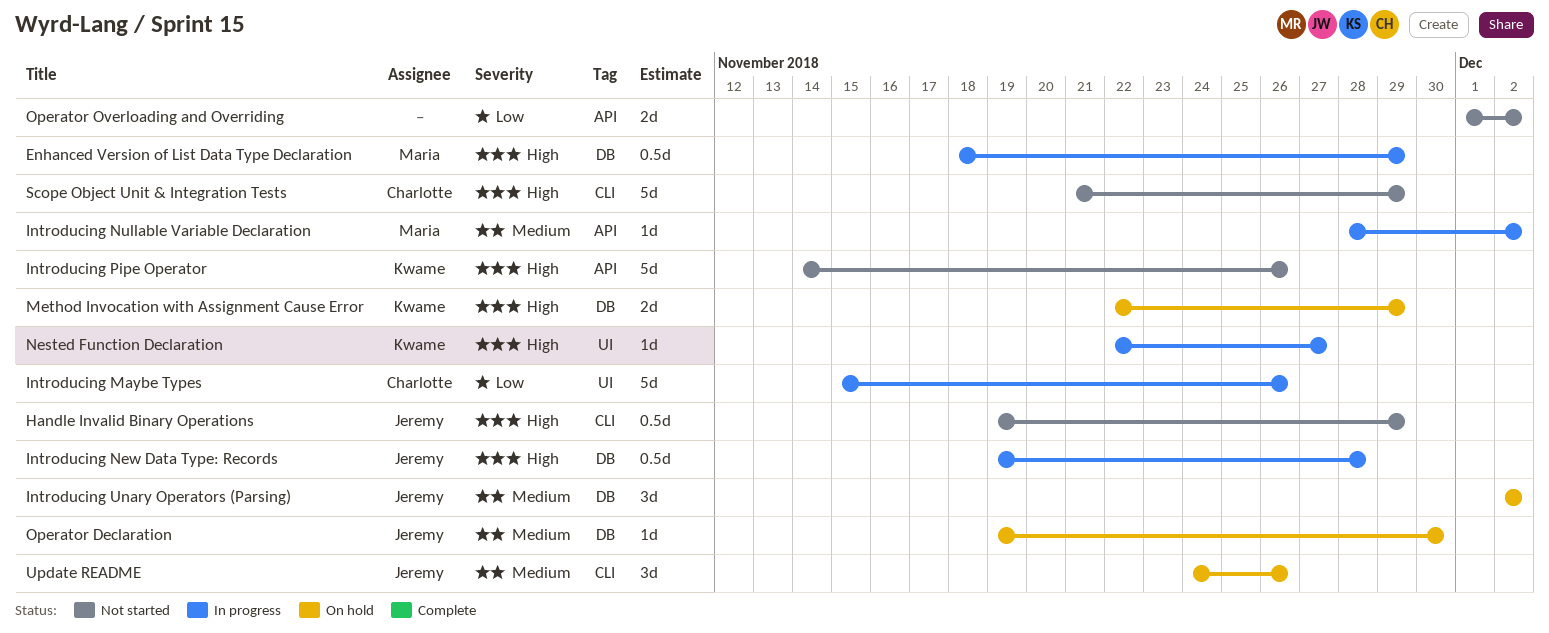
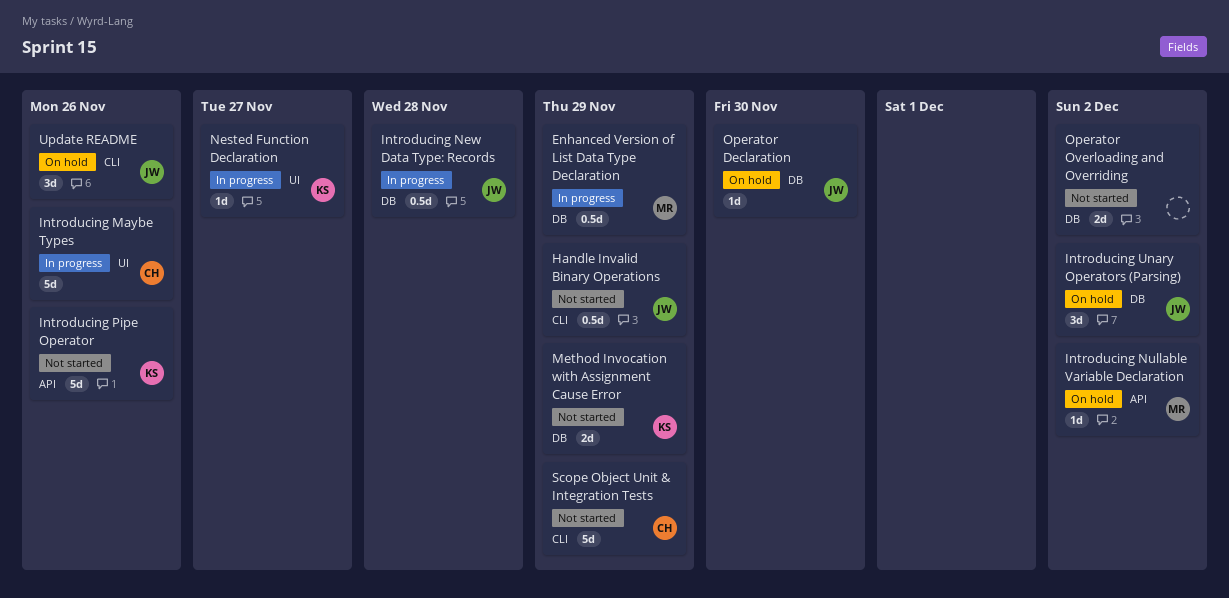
Introducing Nullable Variable Declaration, status: In progress -> On hold
Method Invocation with Assignment Cause Error, status: On hold -> Not started
Operator Overloading and Overriding, label: API -> DB

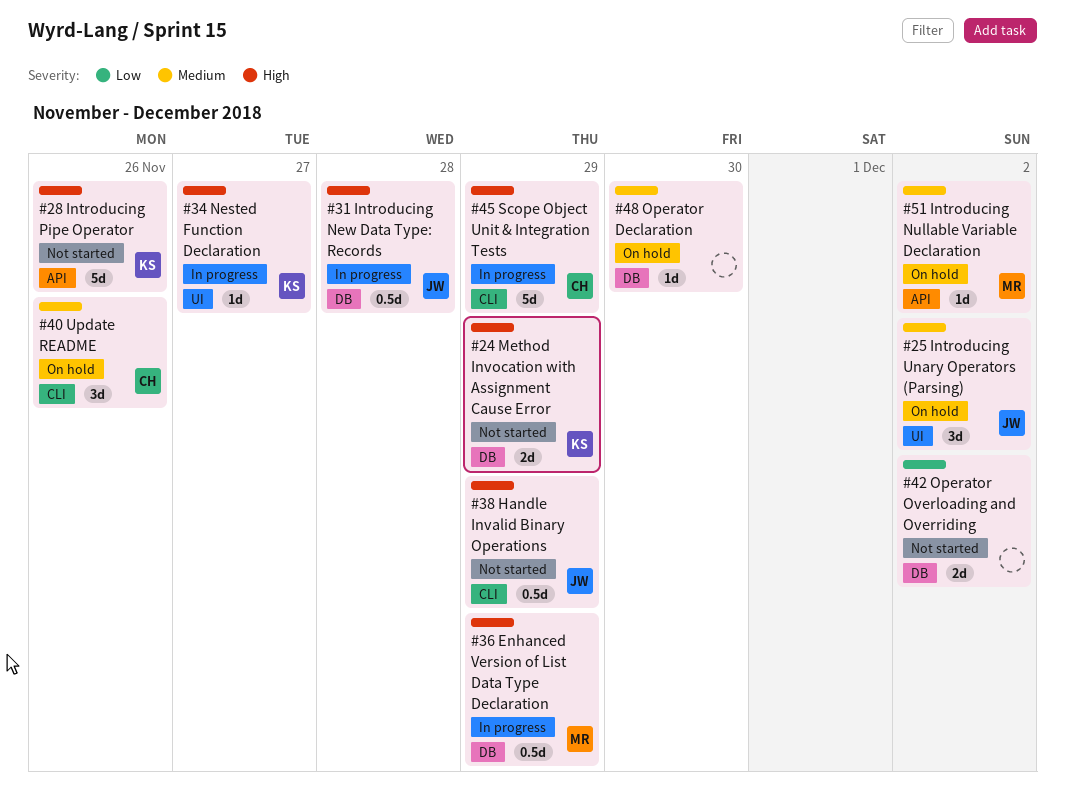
Introducing Maybe Types: present -> none
Introducing Unary Operators (Parsing), label: DB -> UI
Operator Declaration, owner: JW -> none
Scope Object Unit & Integration Tests, status: Not started -> In progress
Update README, owner: JW -> CH

